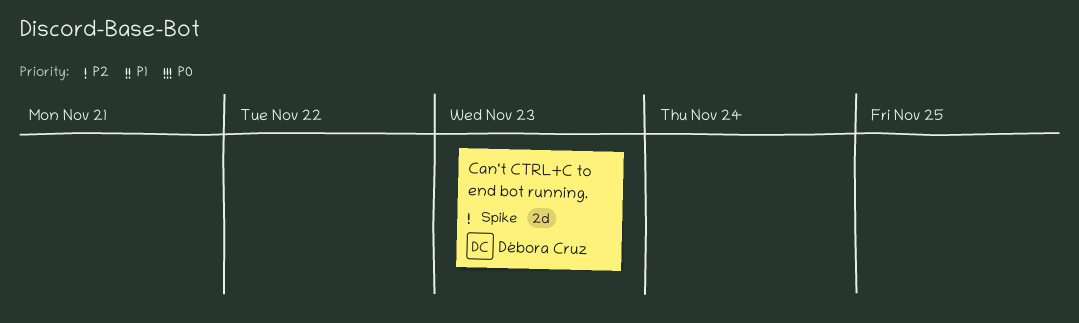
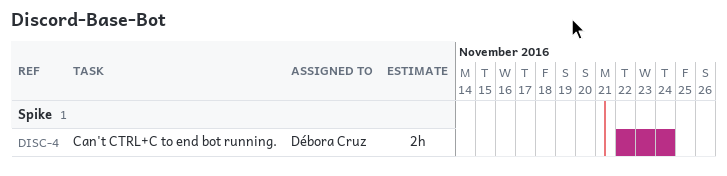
Can't CTRL+C to end bot running., estimate: 2d -> 2h
Can't CTRL+C to end bot running., due: Nov 23 -> Nov 24

